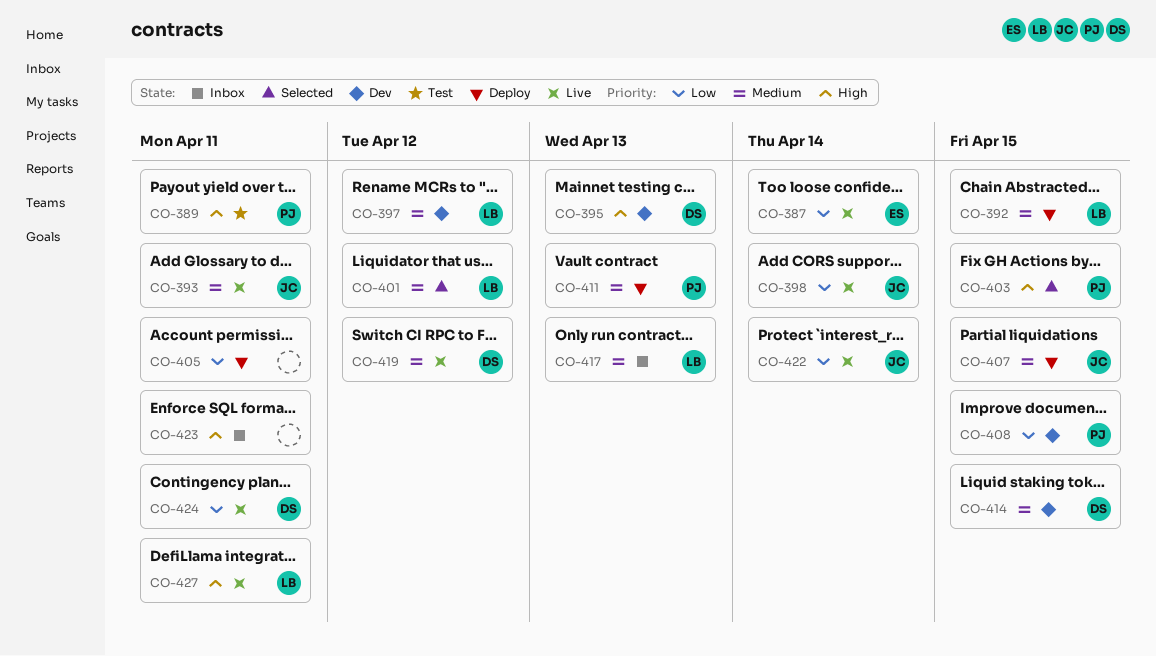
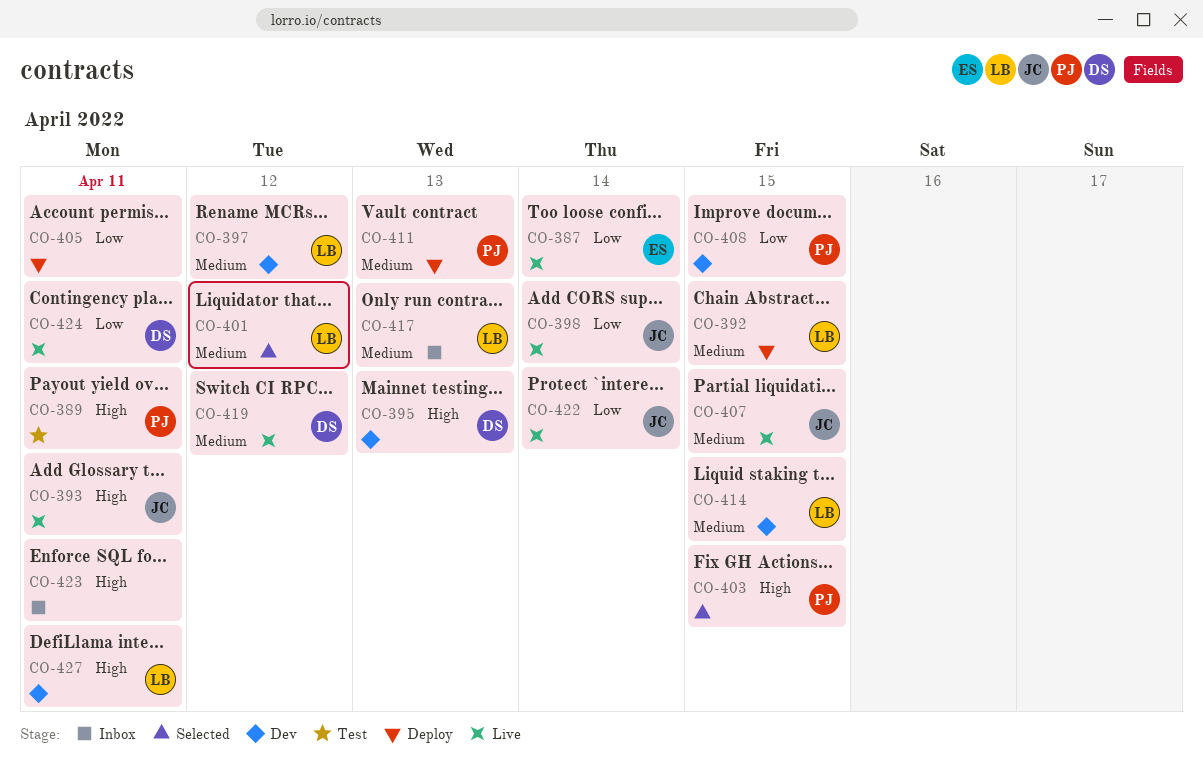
CO-393, priority: Medium -> High
CO-407, status: Deploy -> Live
CO-414, owner: DS -> LB
CO-427, status: Live -> Dev

